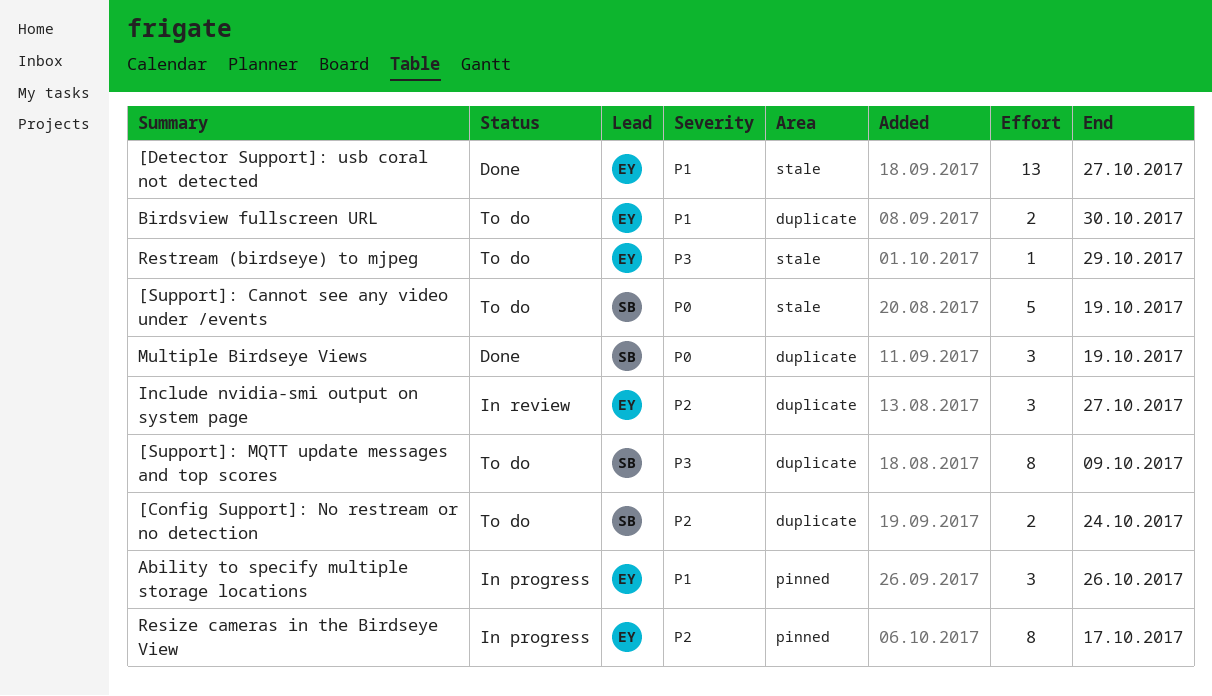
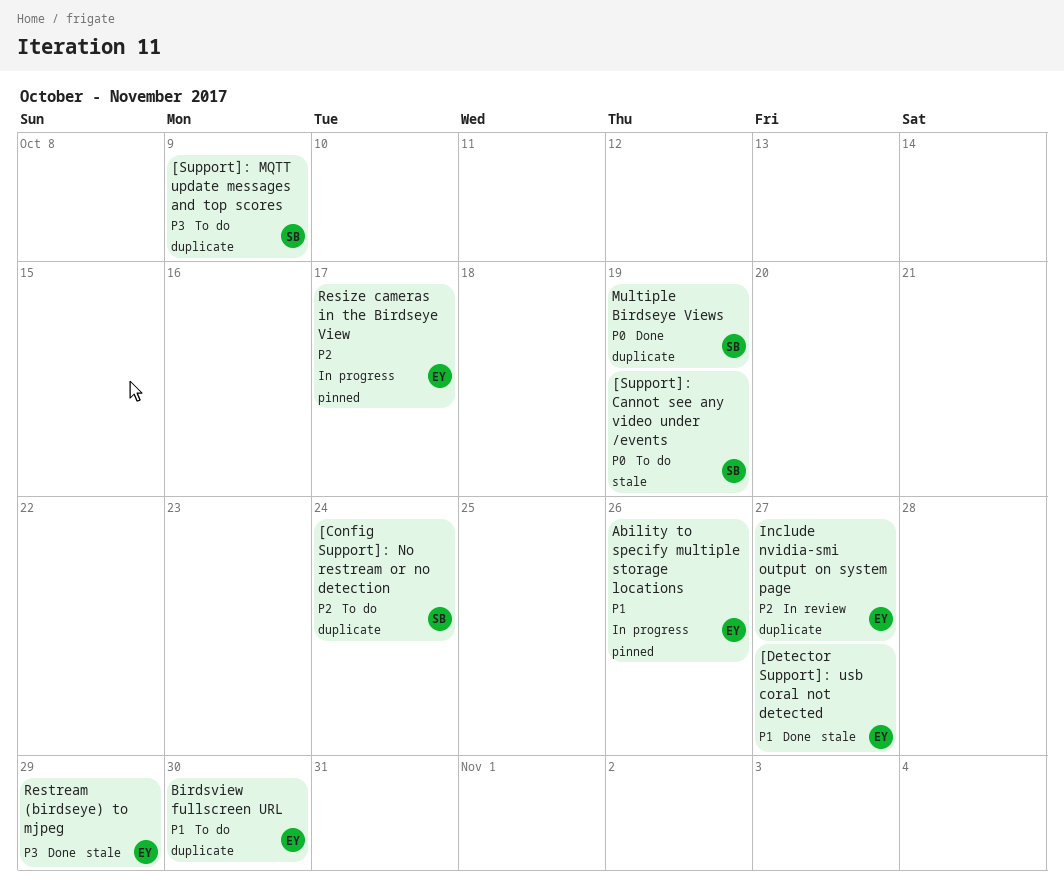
Restream (birdseye) to mjpeg, status: To do -> Done

